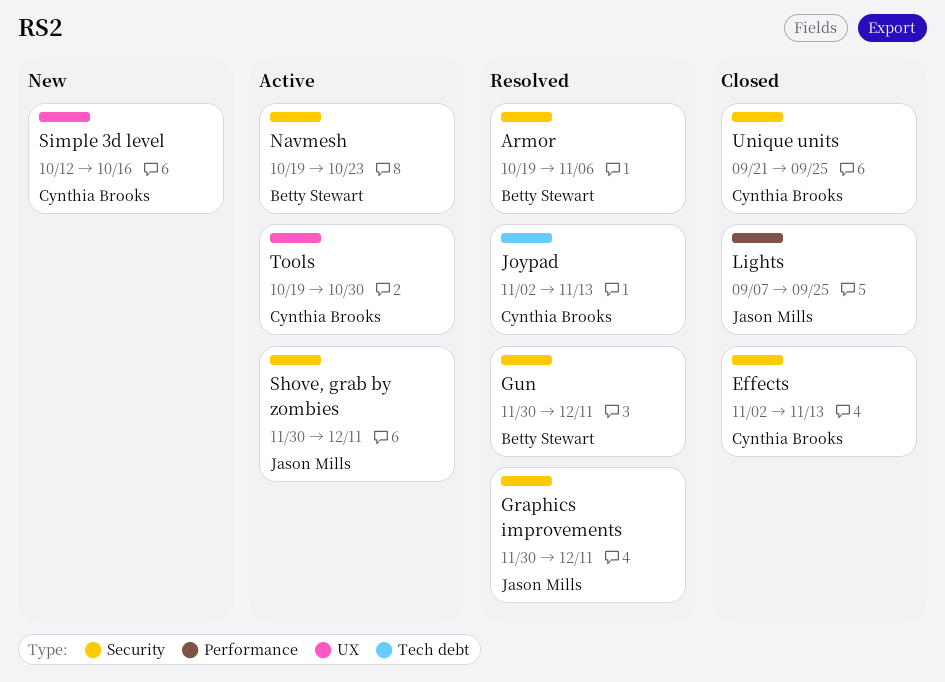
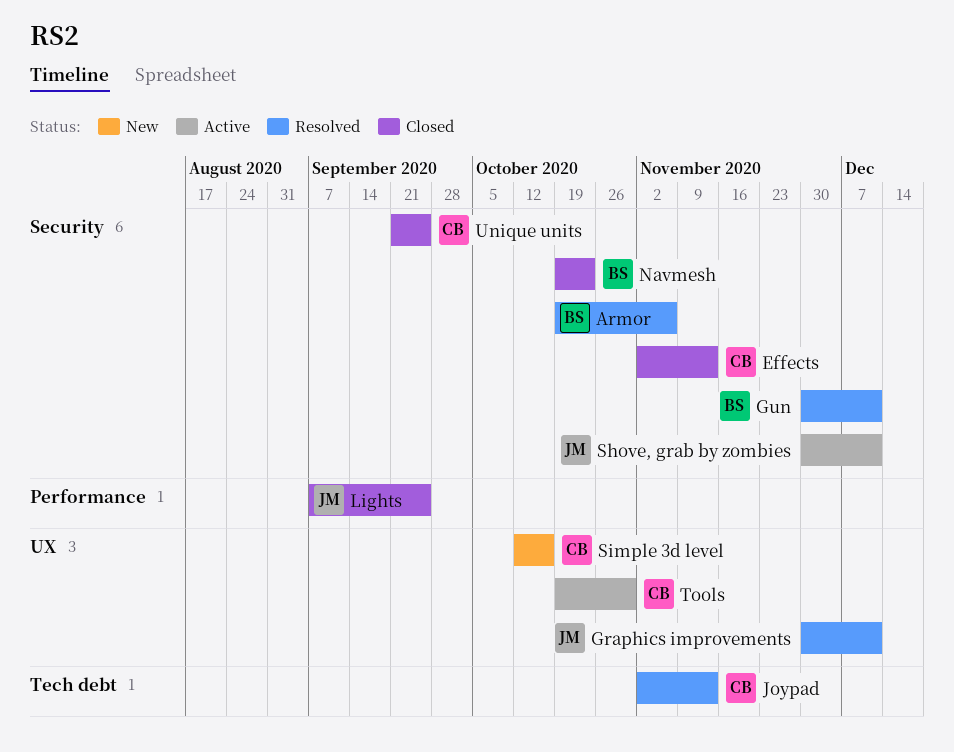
Graphics improvements, label: Security -> UX
Navmesh, status: Active -> Closed

